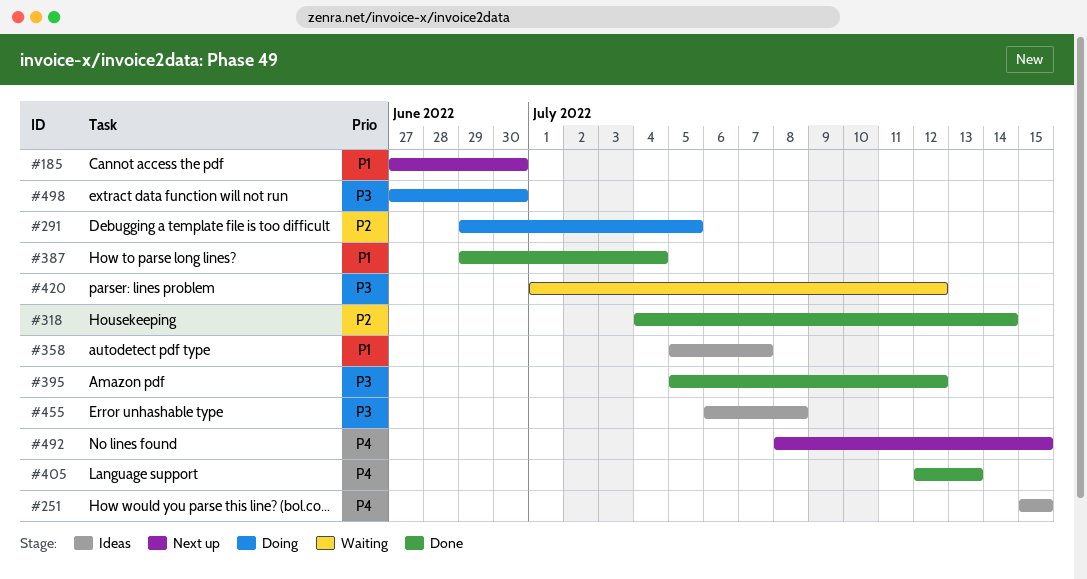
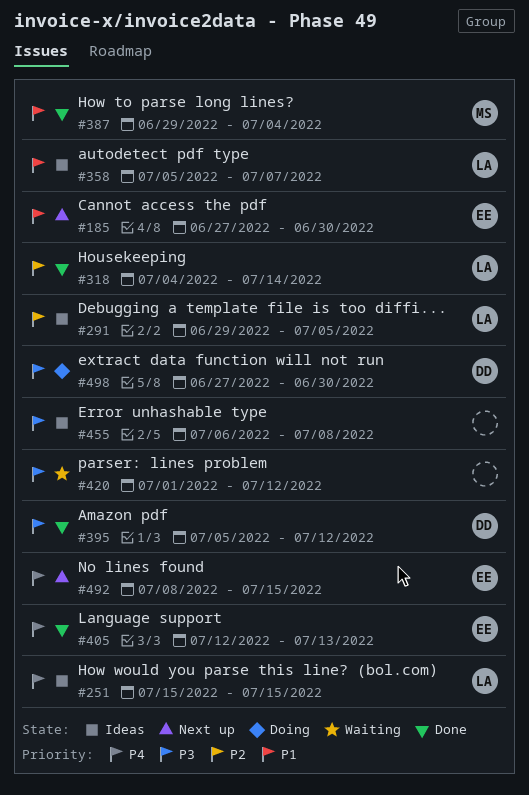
#291, status: Doing -> Ideas

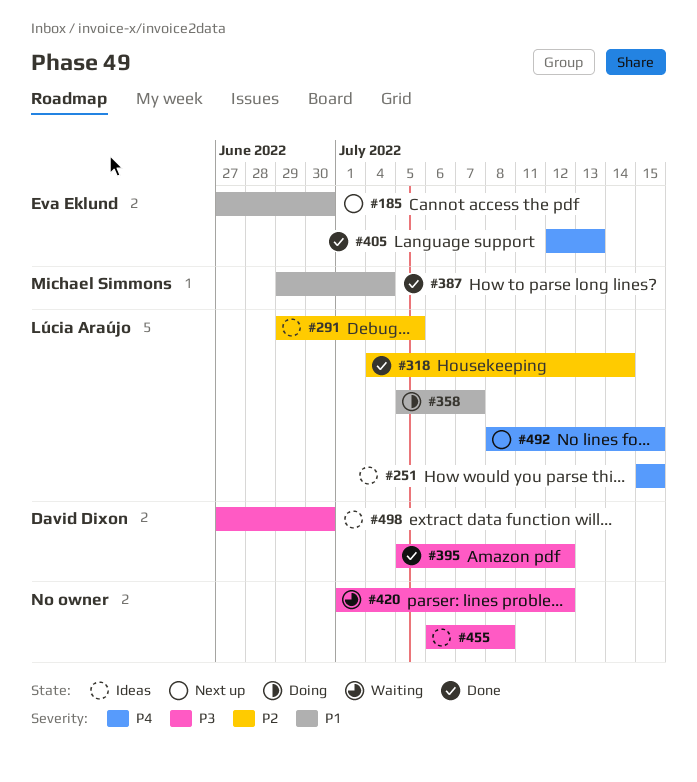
#358, status: Ideas -> Doing
#492, owner: Eva Eklund -> Lúcia Araújo
#498, status: Doing -> Ideas

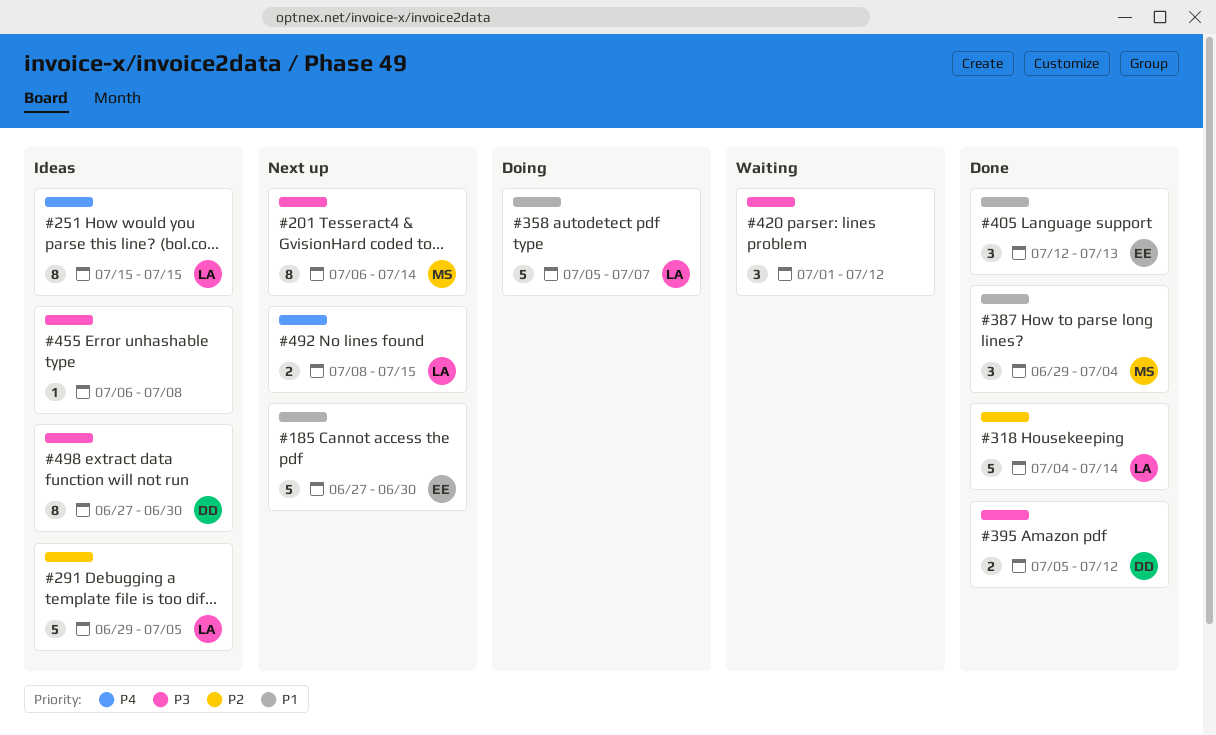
#201: none -> present
#405, priority: P4 -> P1

